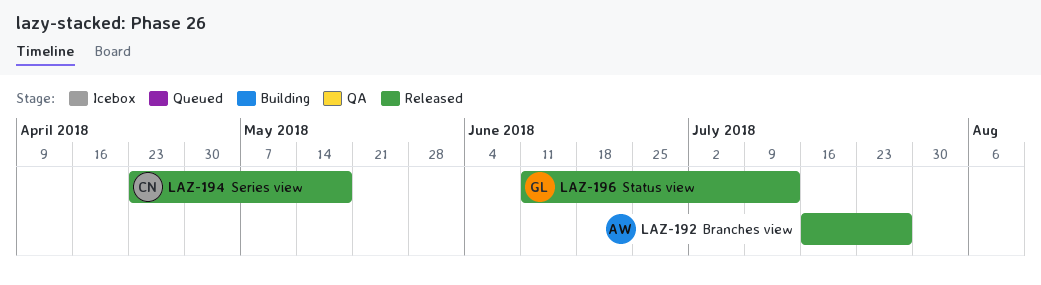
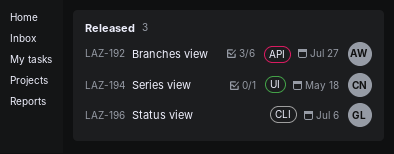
LAZ-196, due: Jul 13 -> Jul 6

